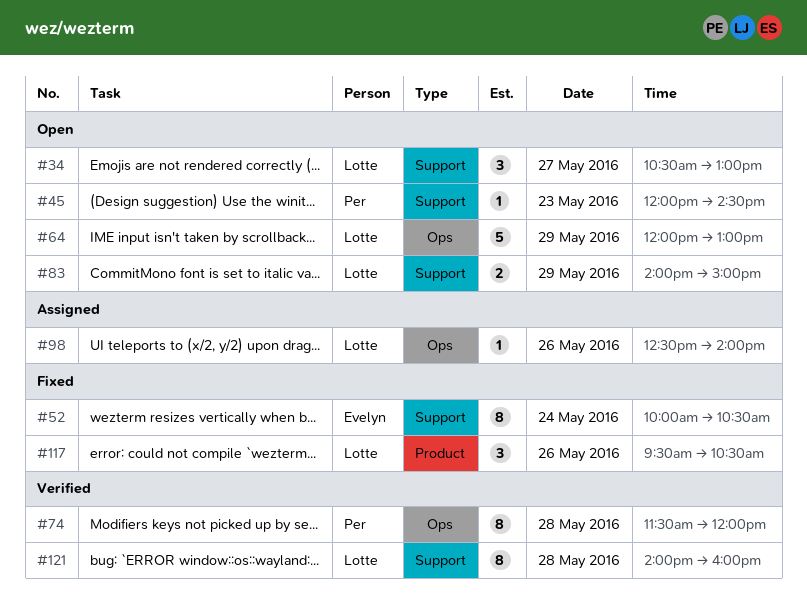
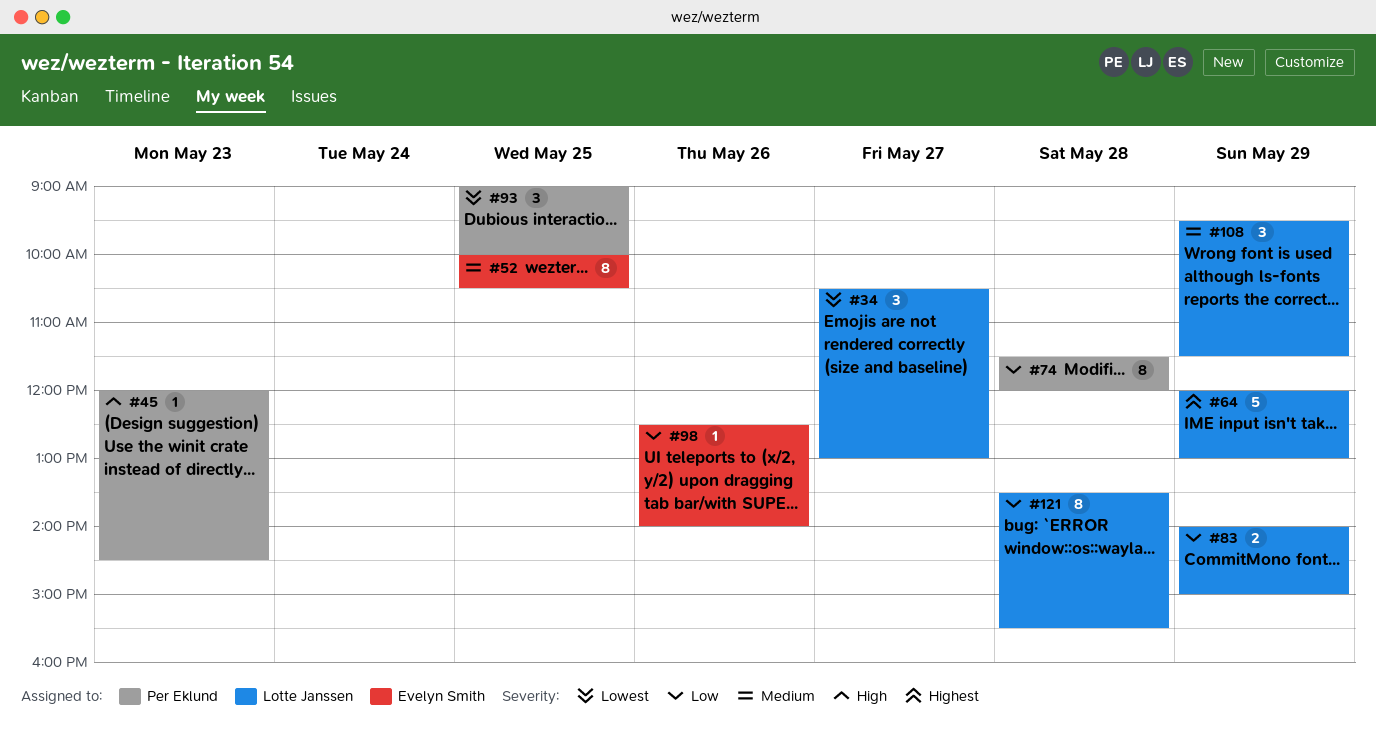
#52, day: May 24 -> May 25
#93: none -> present
#98, owner: Lotte Janssen -> Evelyn Smith
#108: none -> present
#117: present -> none
#121, begins: 14:00 -> 13:30
#121, ends: 16:00 -> 15:30

